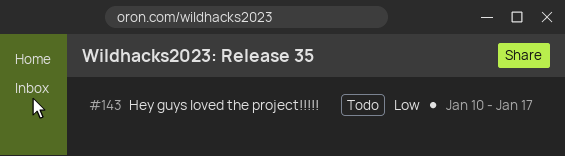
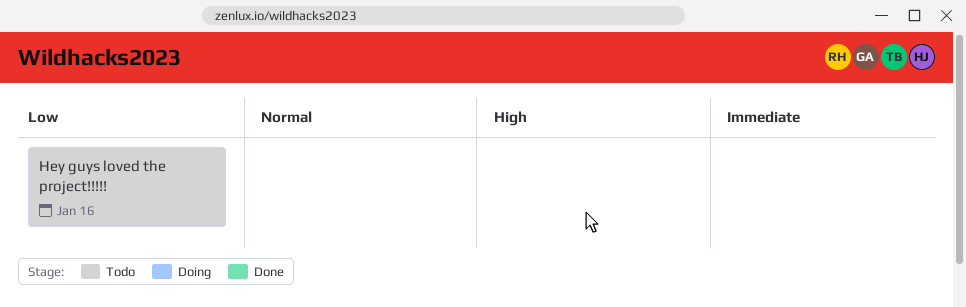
Hey guys loved the project!!!!!, due: Jan 17 -> Jan 16

